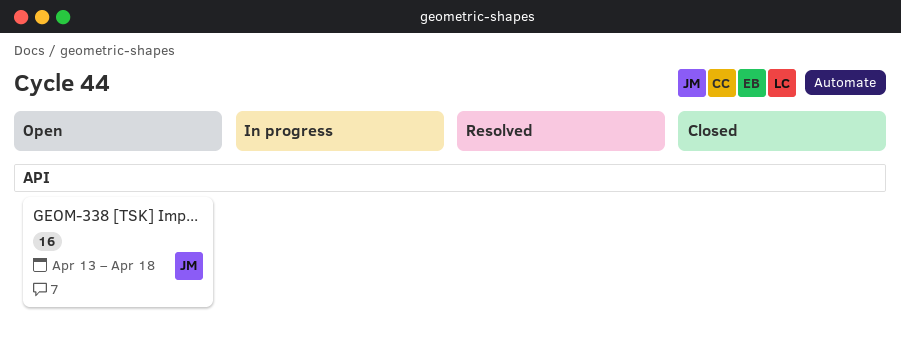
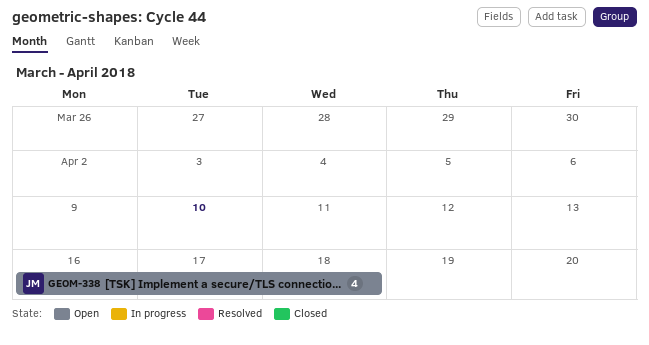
GEOM-338, estimate: 16 -> 4
GEOM-338, start: Apr 13 -> Apr 16

